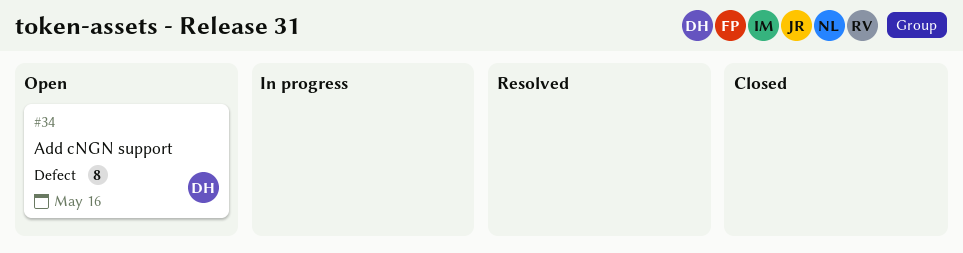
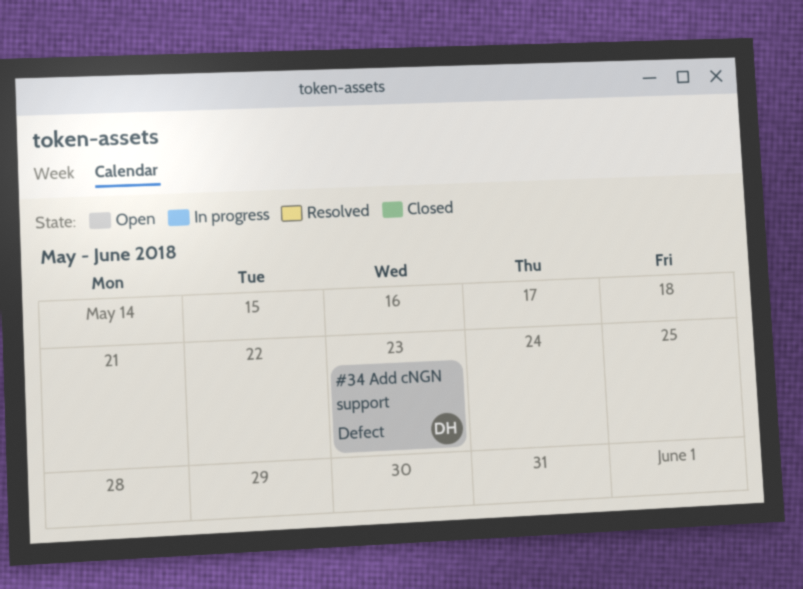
#34, due: May 16 -> May 23

